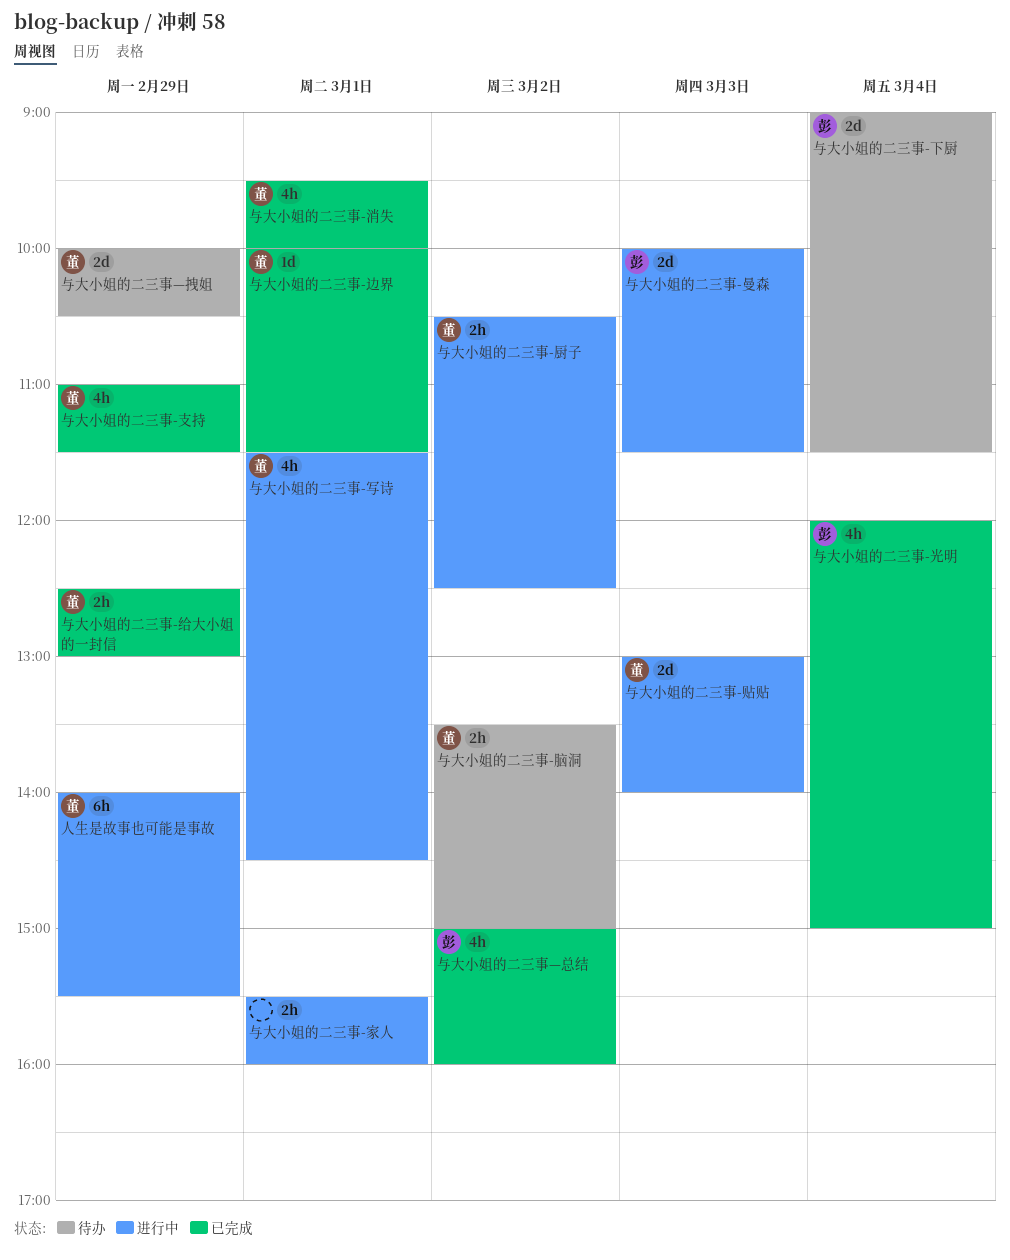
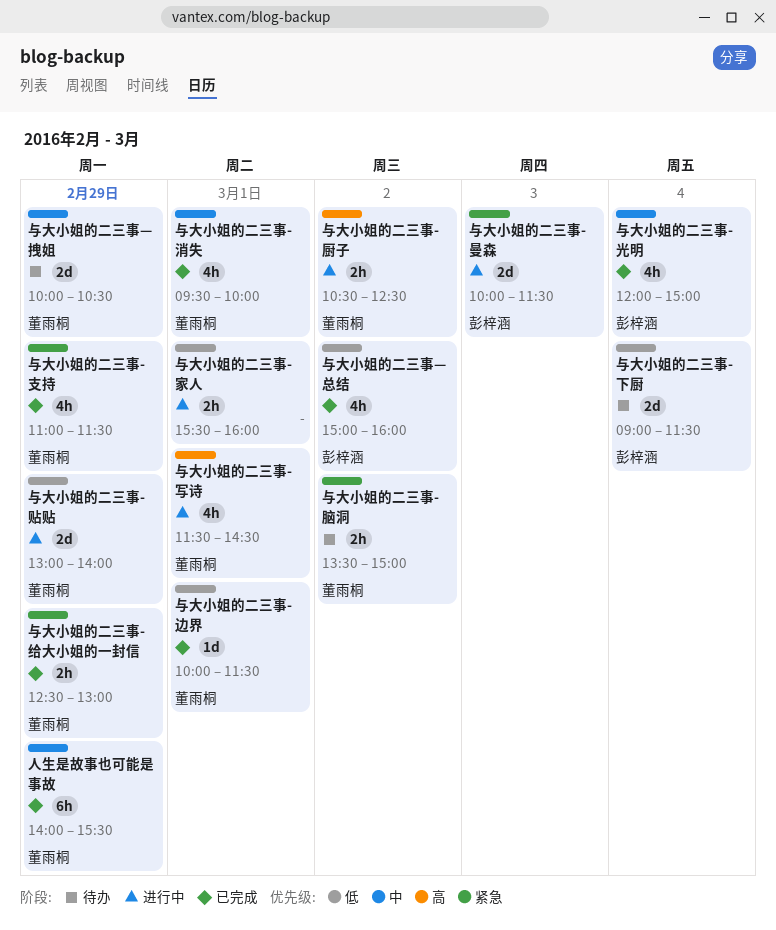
与大小姐的二三事-贴贴, day: Mar 3 -> Feb 29
人生是故事也可能是事故, status: 进行中 -> 已完成

